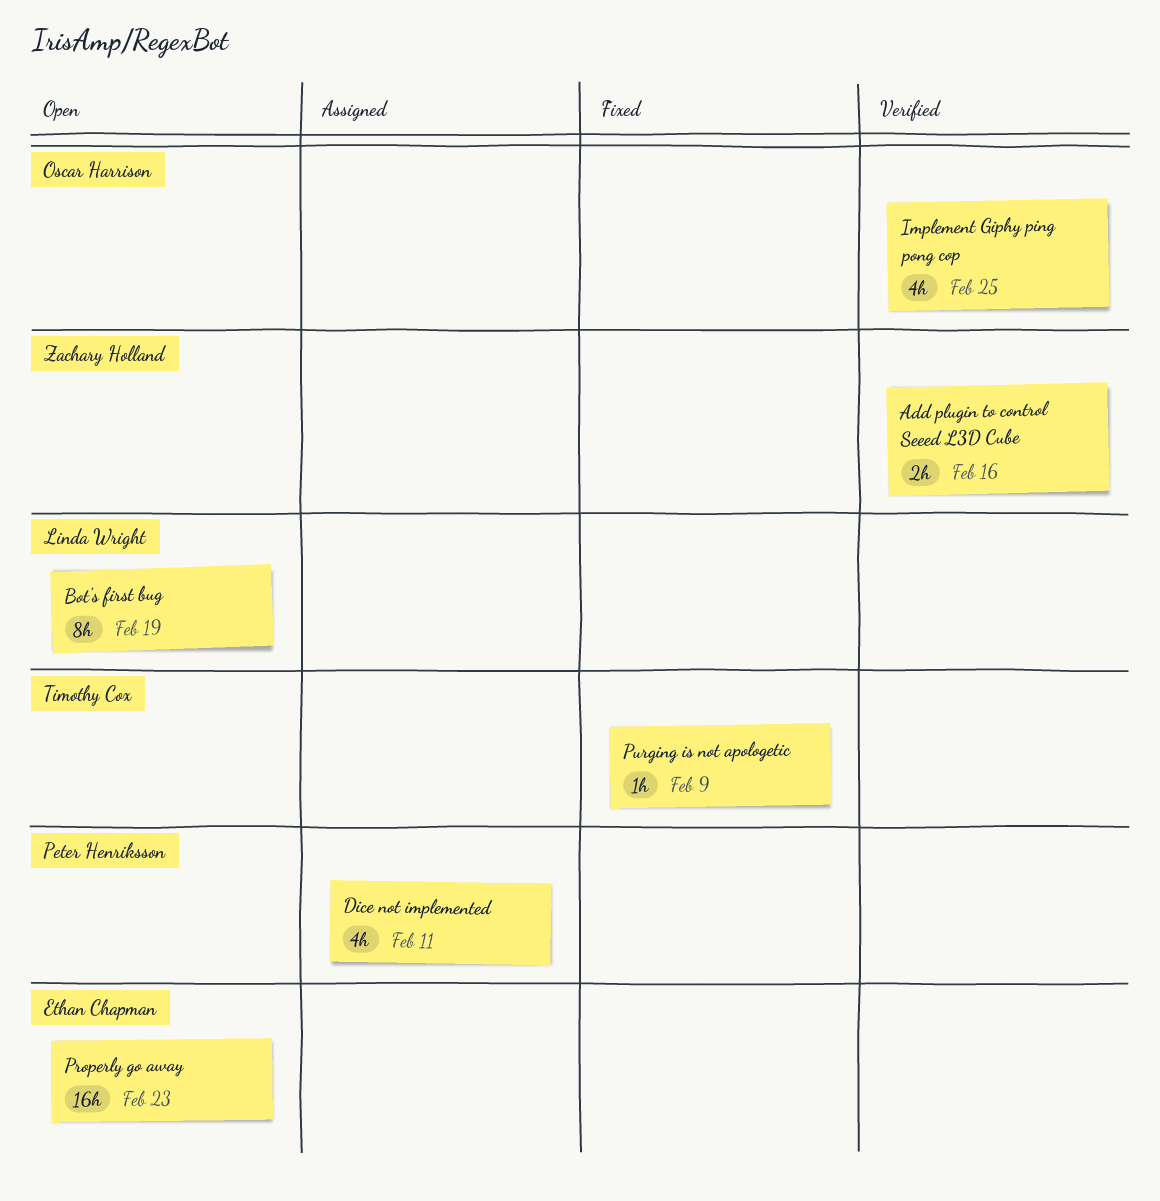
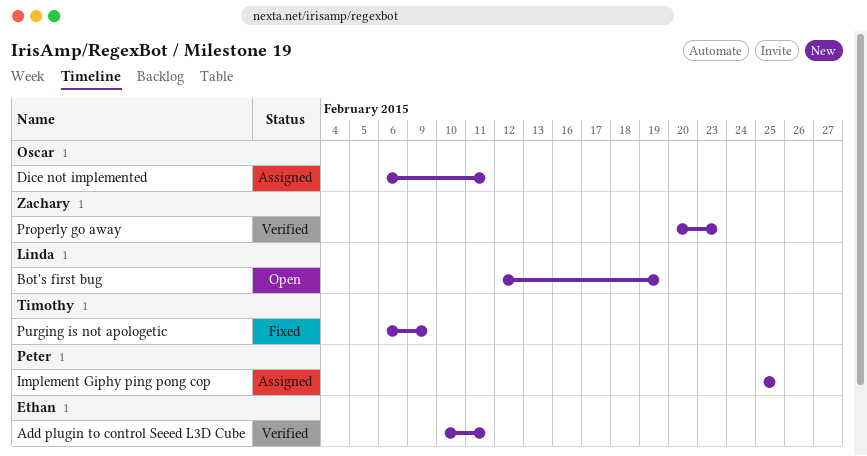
Add plugin to control Seeed L3D Cube, owner: Zachary Holland -> Ethan Chapman
Add plugin to control Seeed L3D Cube, due: Feb 16 -> Feb 11
Dice not implemented, owner: Peter Henriksson -> Oscar Harrison
Implement Giphy ping pong cop, status: Verified -> Assigned
Implement Giphy ping pong cop, owner: Oscar Harrison -> Peter Henriksson
Properly go away, status: Open -> Verified
Properly go away, owner: Ethan Chapman -> Zachary Holland

